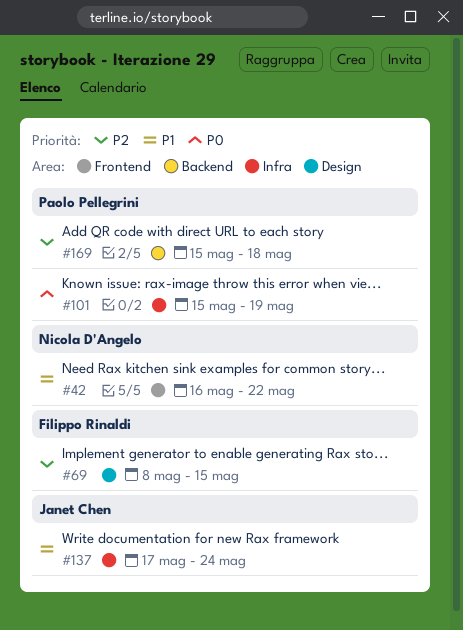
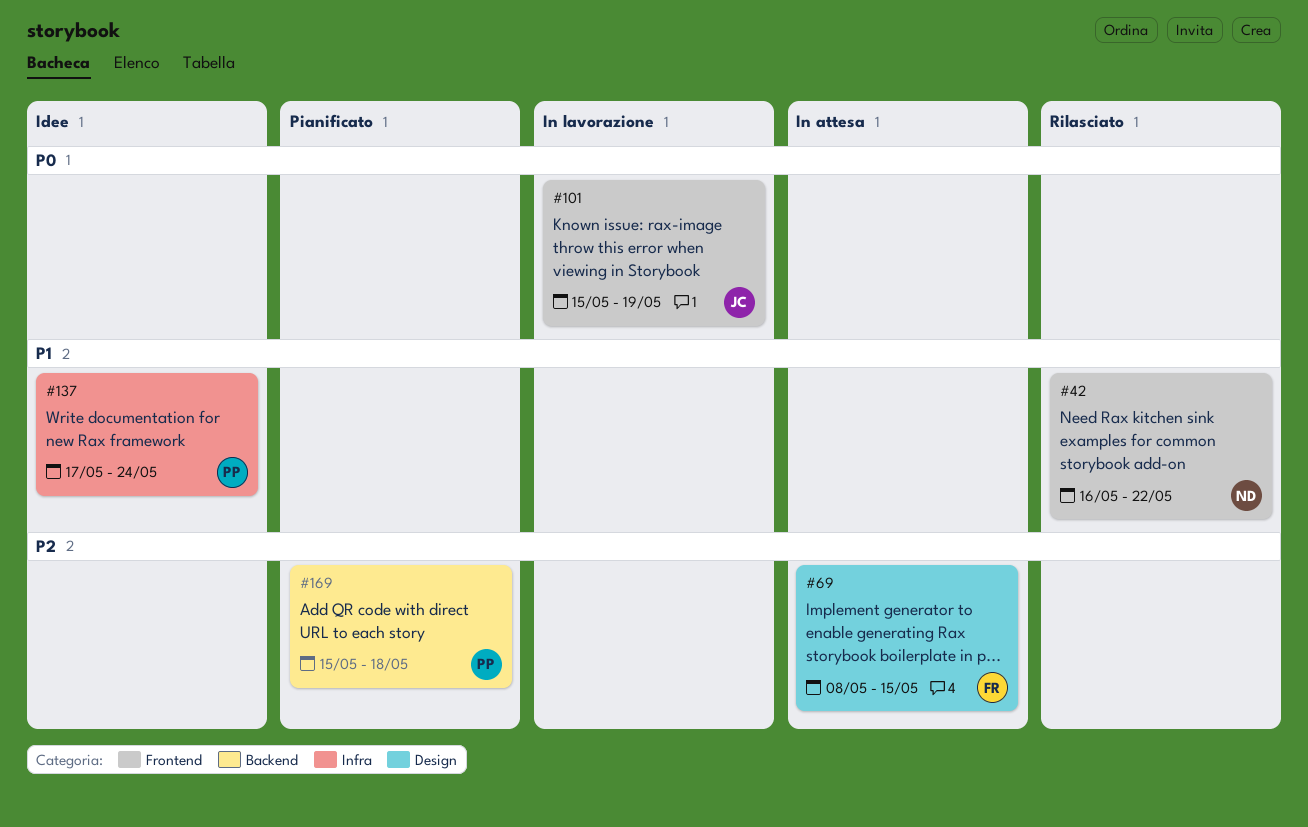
#101, owner: Paolo Pellegrini -> Janet Chen
#101, label: Infra -> Frontend
#137, owner: Janet Chen -> Paolo Pellegrini

